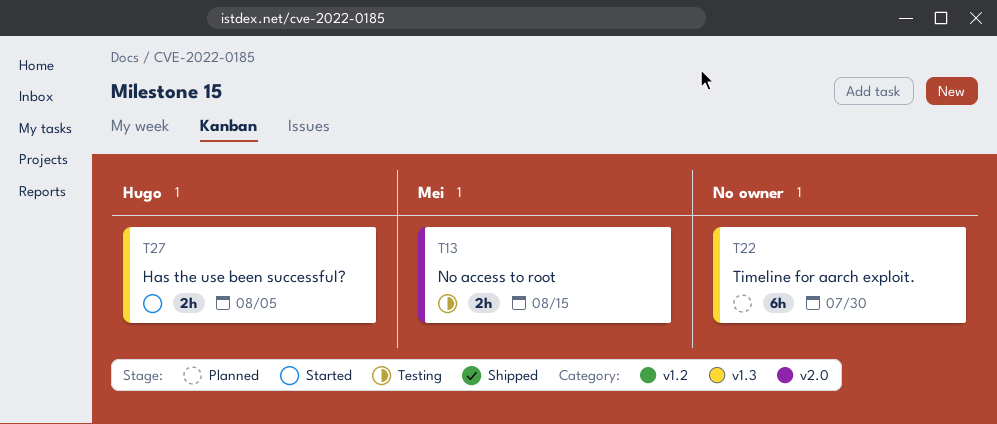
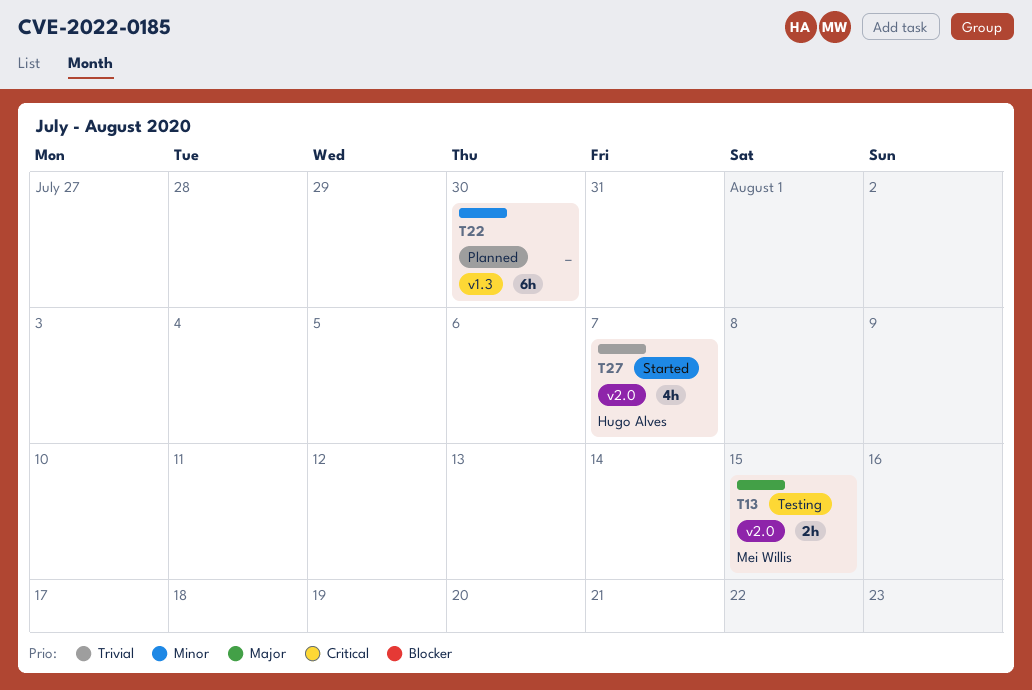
T27, label: v1.3 -> v2.0
T27, estimate: 2h -> 4h
T27, due: Aug 5 -> Aug 7

